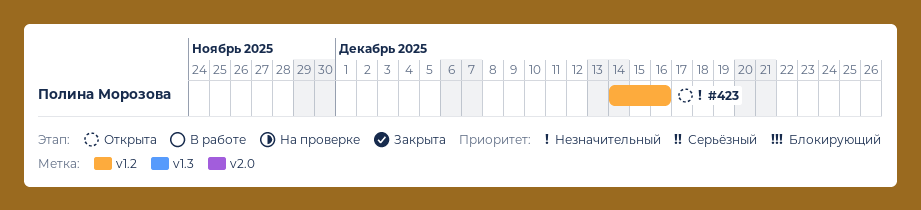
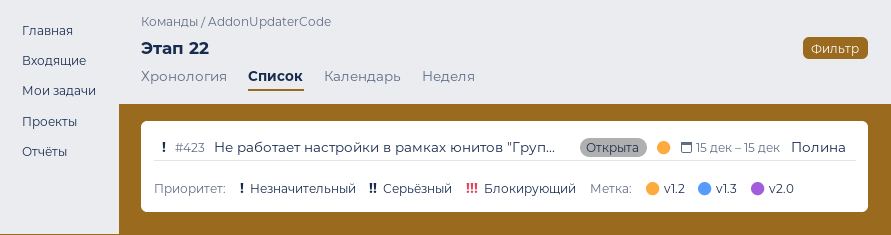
#423, start: Dec 14 -> Dec 15
#423, due: Dec 16 -> Dec 15

